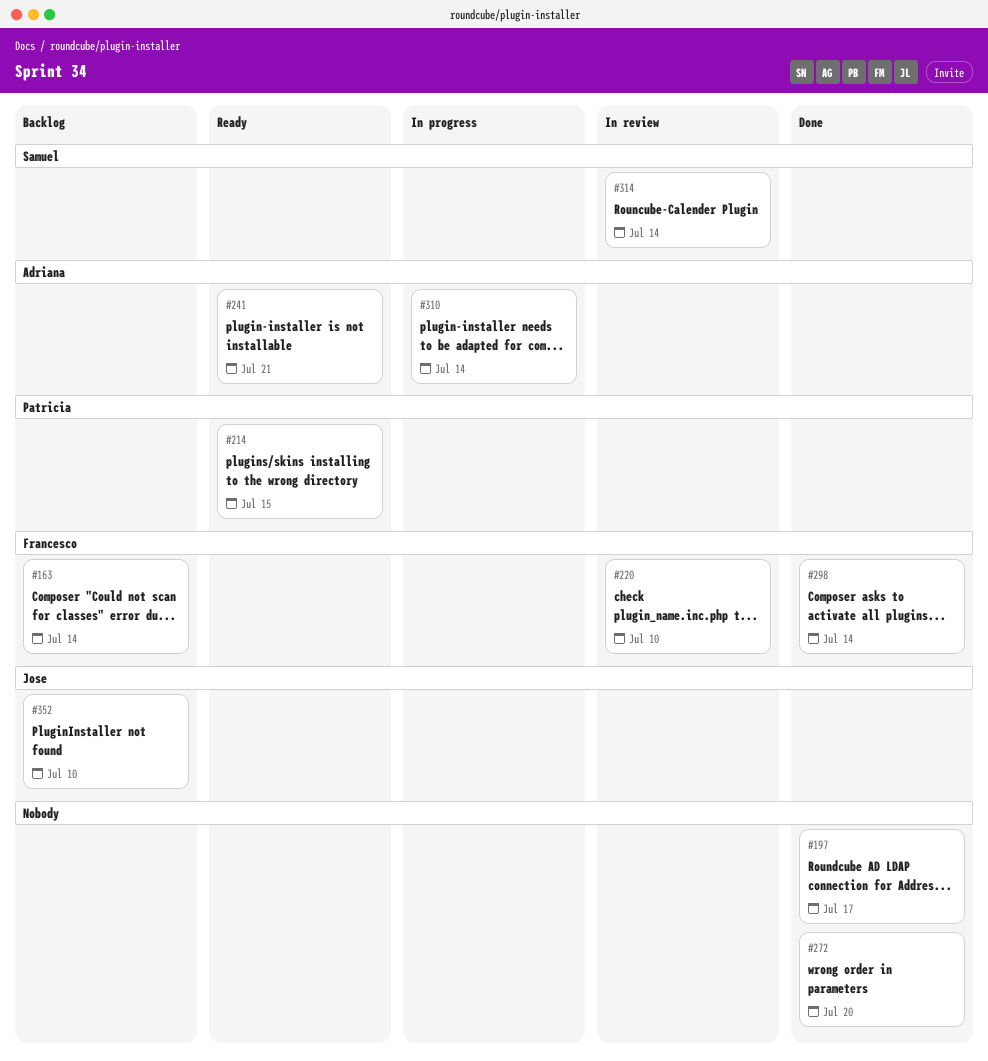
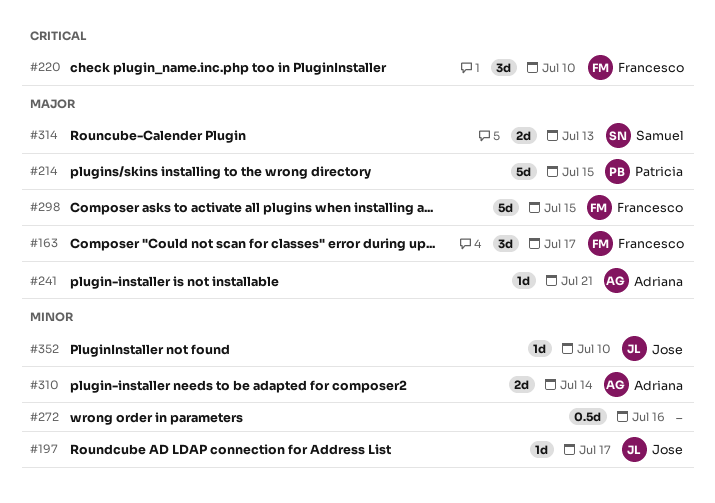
#163, due: Jul 14 -> Jul 17
#197, owner: none -> Jose
#272, due: Jul 20 -> Jul 16
#298, due: Jul 14 -> Jul 15
#314, due: Jul 14 -> Jul 13

